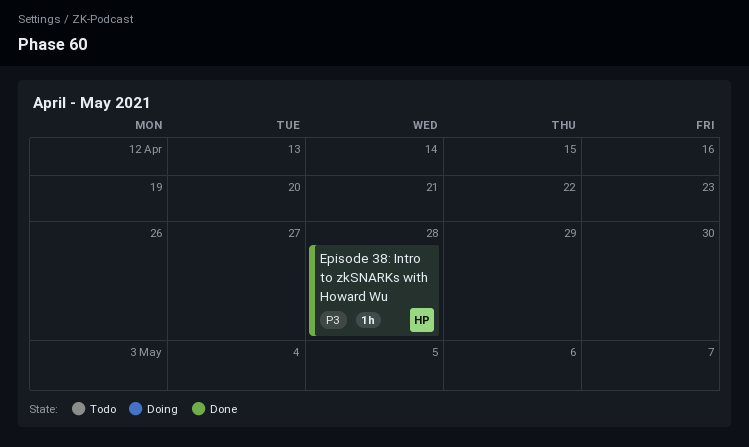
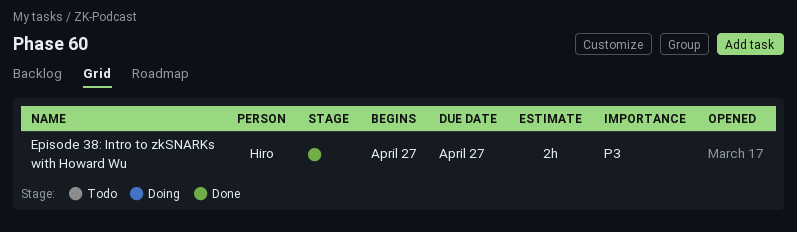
Episode 38: Intro to zkSNARKs with Howard Wu, estimate: 1h -> 2h
Episode 38: Intro to zkSNARKs with Howard Wu, due: Apr 28 -> Apr 27

